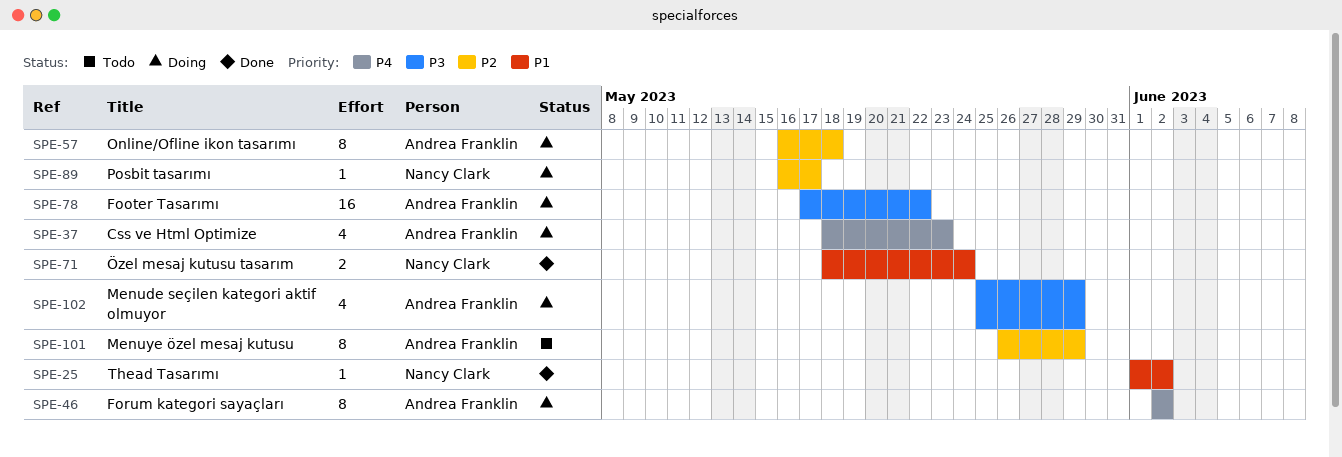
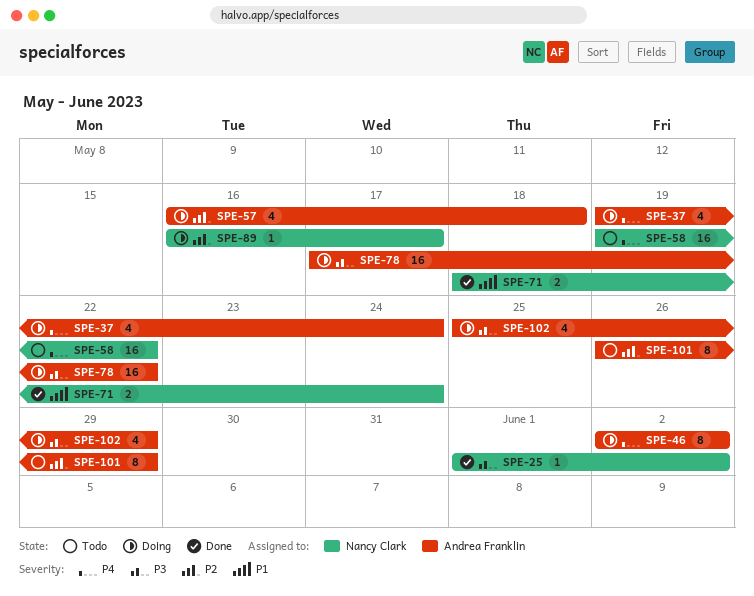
SPE-25, priority: P1 -> P3
SPE-37, start: May 18 -> May 19
SPE-37, due: May 23 -> May 24
SPE-57, estimate: 8 -> 4
SPE-58: none -> present

